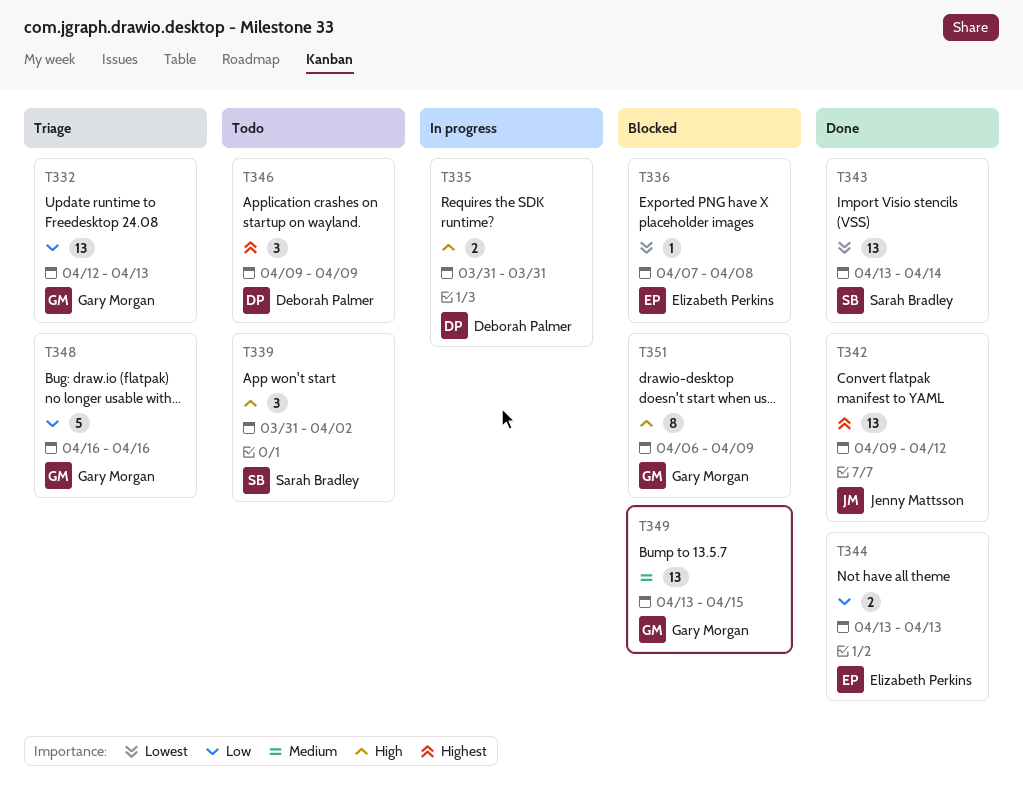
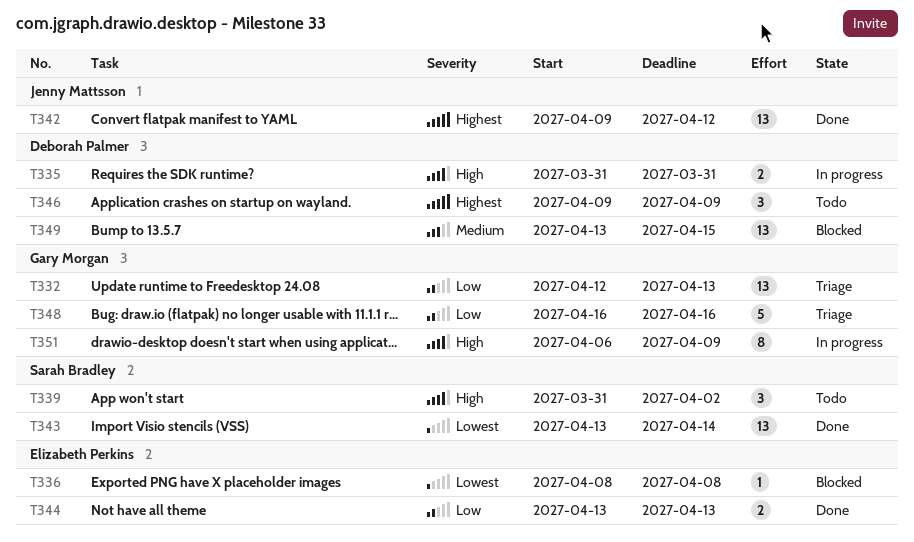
T336, start: Apr 7 -> Apr 8
T349, owner: Gary Morgan -> Deborah Palmer
T351, status: Blocked -> In progress

